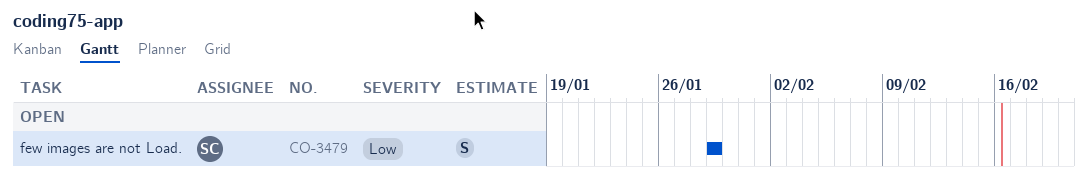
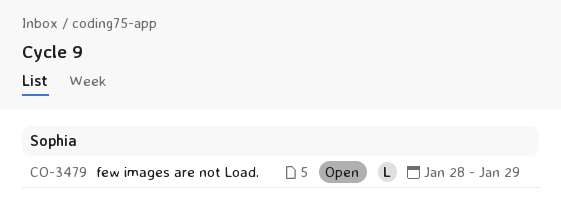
CO-3479, estimate: S -> L
CO-3479, start: Jan 29 -> Jan 28

